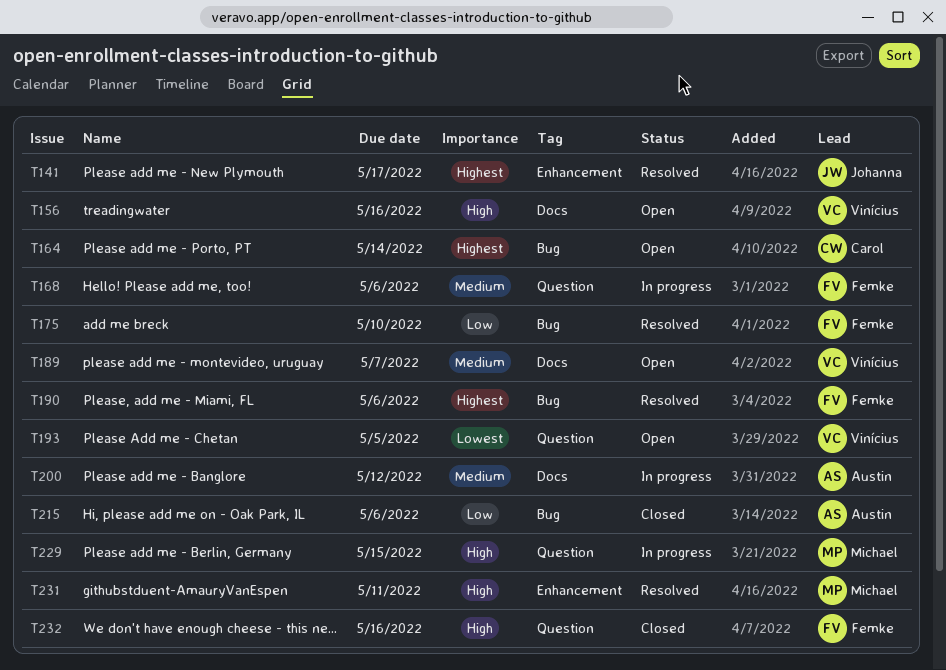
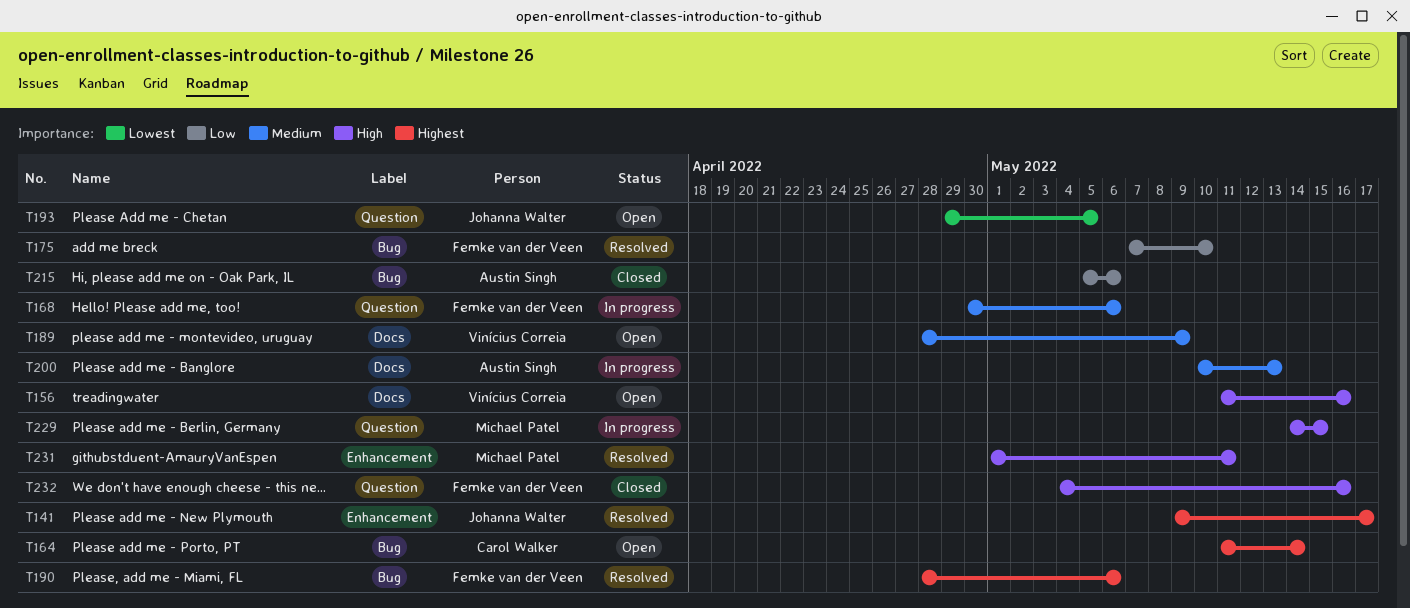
T189, due: May 7 -> May 9
T193, owner: Vinícius Correia -> Johanna Walter
T200, due: May 12 -> May 13

